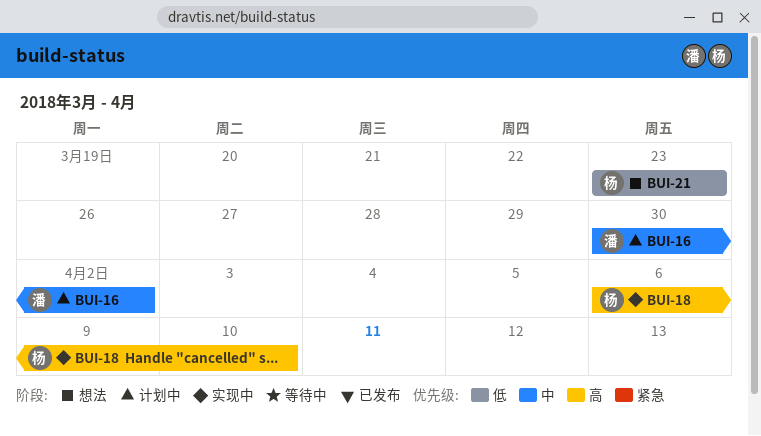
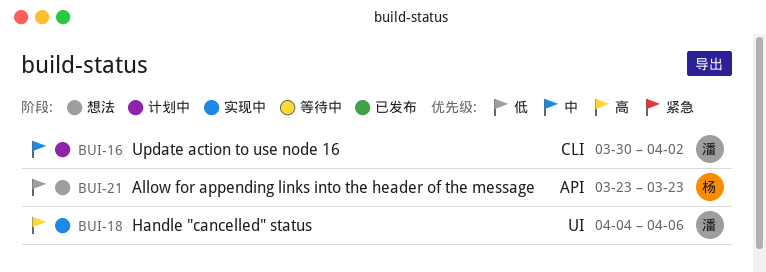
BUI-18, owner: 杨 -> 潘
BUI-18, start: Apr 6 -> Apr 4
BUI-18, due: Apr 10 -> Apr 6

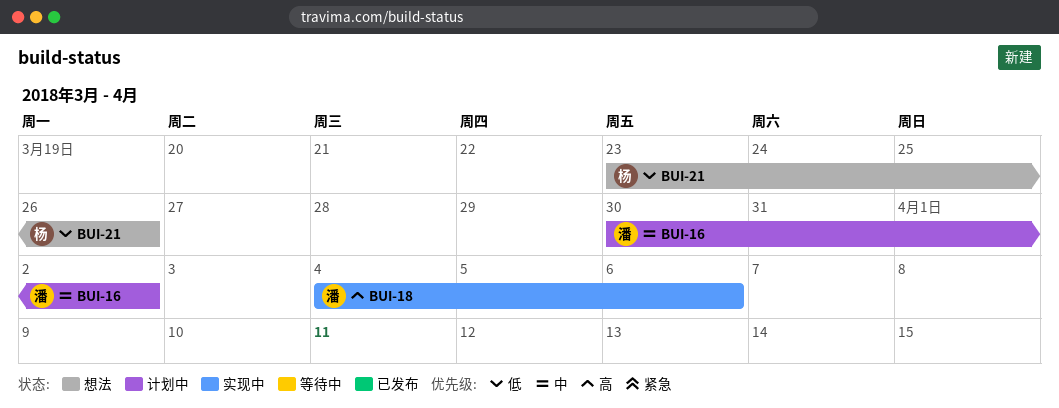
BUI-21, due: Mar 23 -> Mar 26

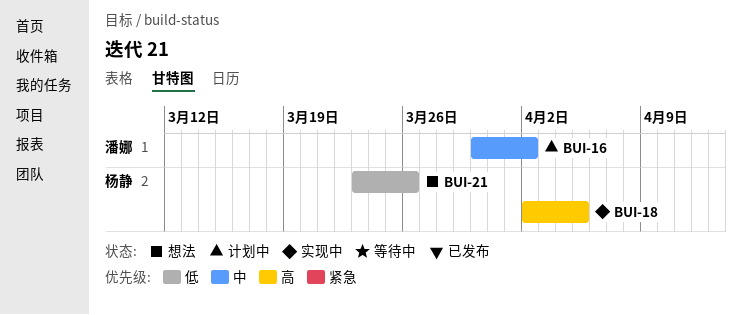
BUI-18, owner: 潘娜 -> 杨静
BUI-18, start: Apr 4 -> Apr 2
BUI-18, due: Apr 6 -> Apr 5

